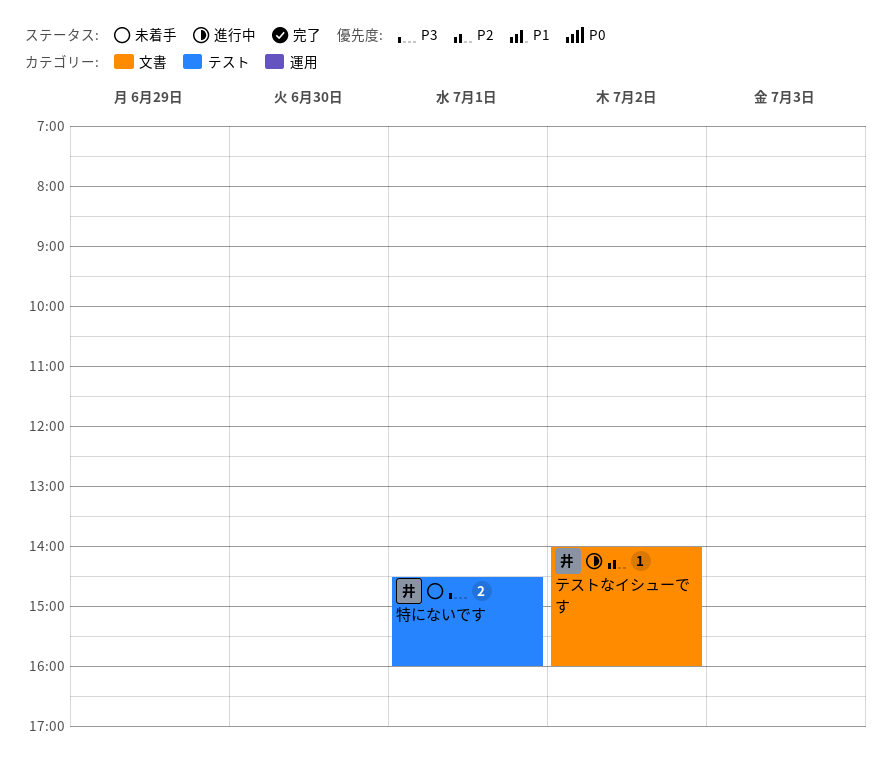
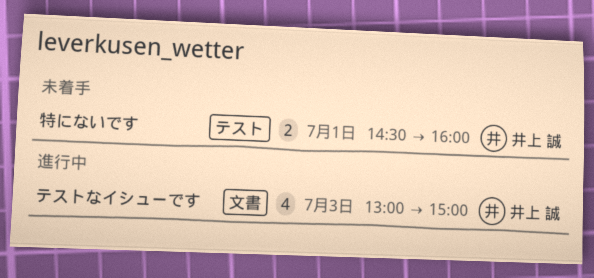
テストなイシューです, estimate: 1 -> 4
テストなイシューです, day: Jul 2 -> Jul 3
テストなイシューです, begins: 14:00 -> 13:00
テストなイシューです, ends: 16:00 -> 15:00

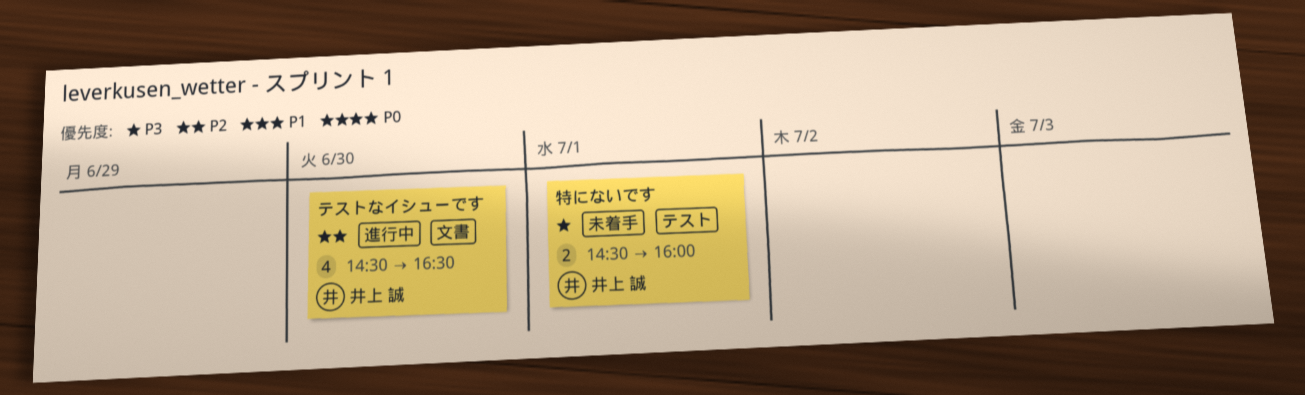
テストなイシューです, day: Jul 3 -> Jun 30
テストなイシューです, begins: 13:00 -> 14:30
テストなイシューです, ends: 15:00 -> 16:30

